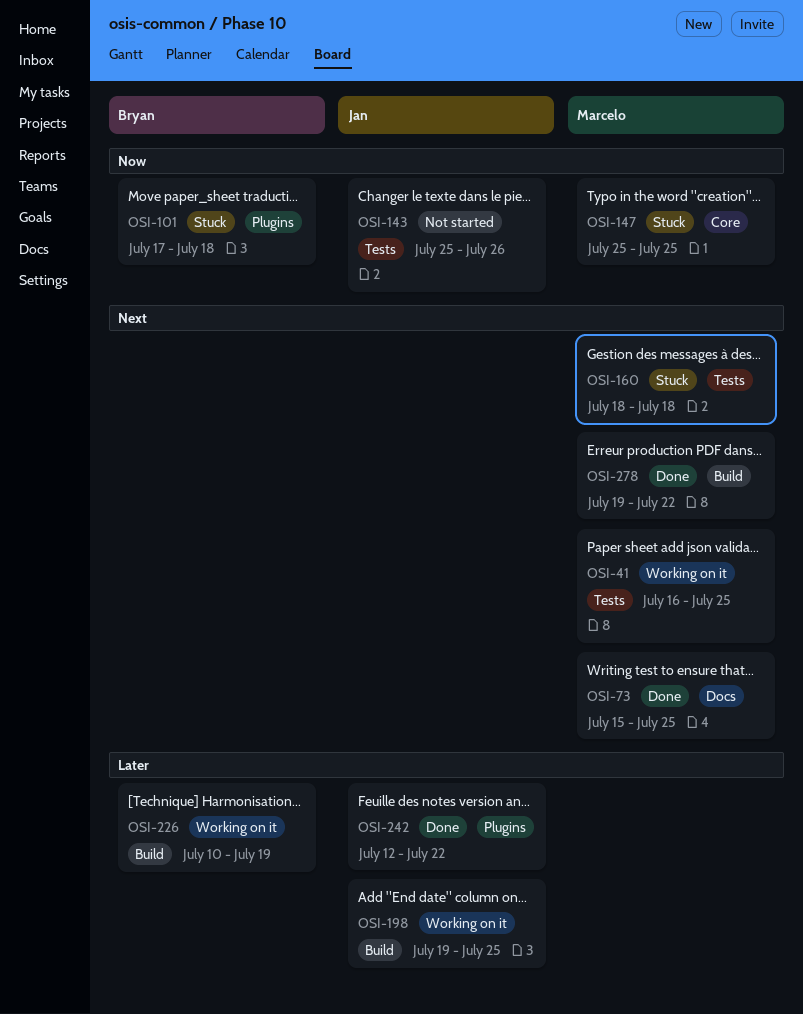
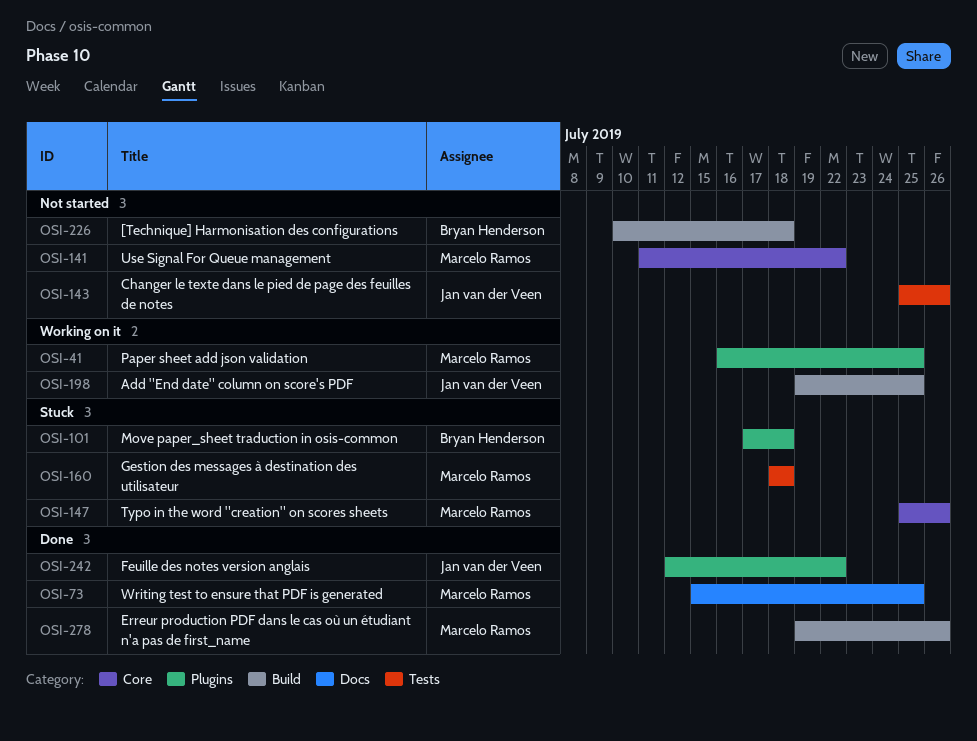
OSI-41, label: Tests -> Plugins
OSI-141: none -> present
OSI-147, due: Jul 25 -> Jul 26
OSI-226, status: Working on it -> Not started
OSI-226, due: Jul 19 -> Jul 18
OSI-278, due: Jul 22 -> Jul 26

